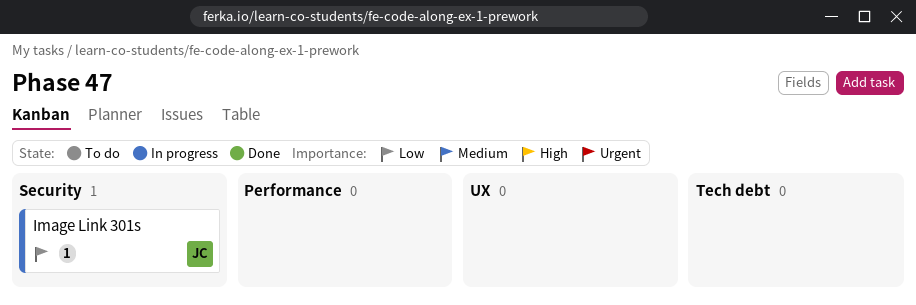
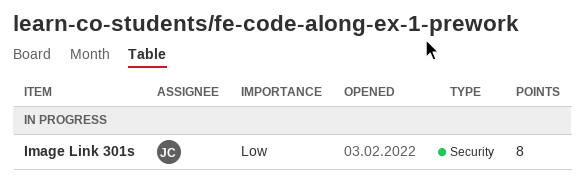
Image Link 301s, estimate: 1 -> 8

